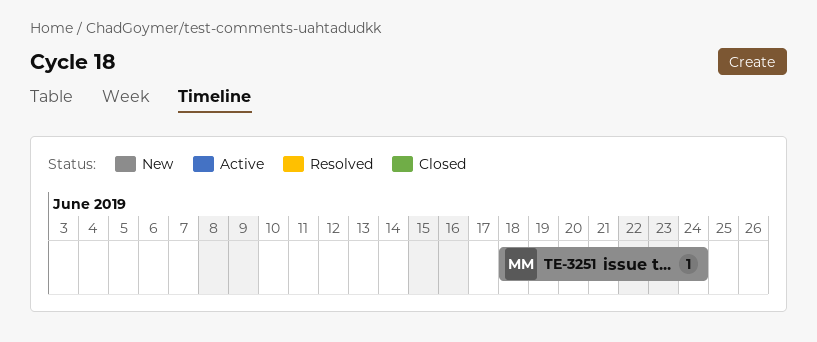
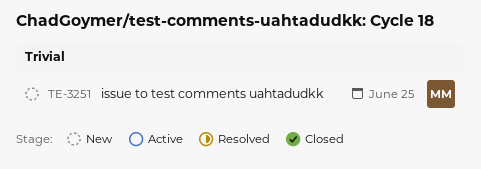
TE-3251, due: Jun 24 -> Jun 25

